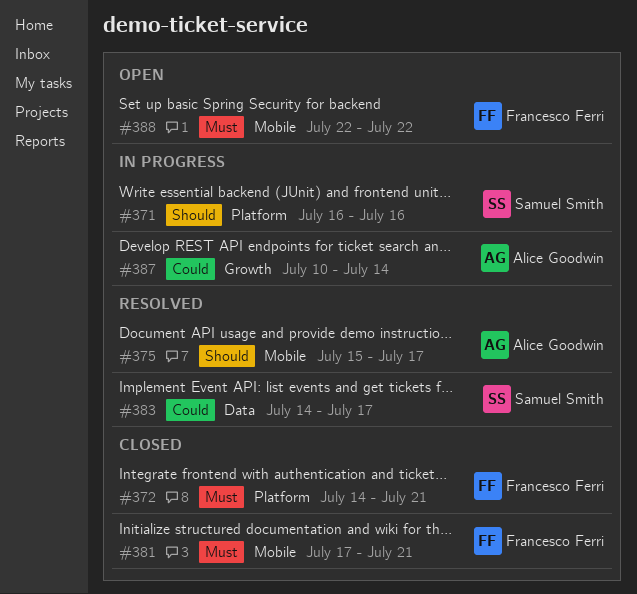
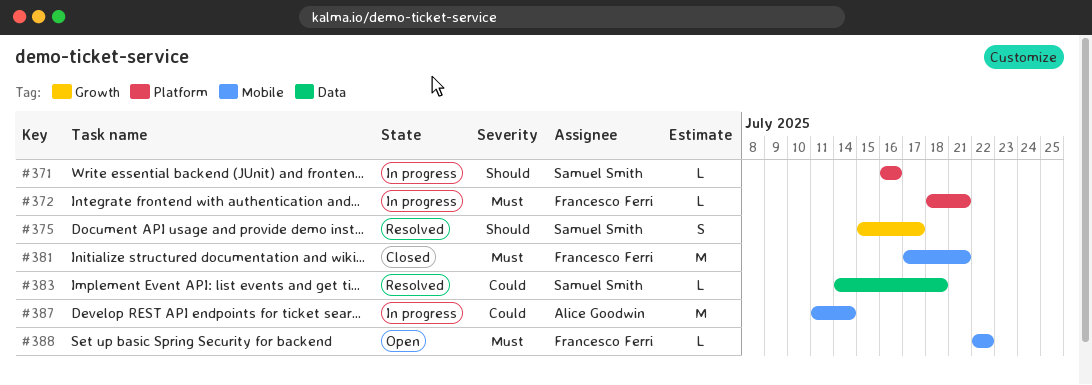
#372, status: Closed -> In progress
#372, start: Jul 14 -> Jul 18
#375, owner: Alice Goodwin -> Samuel Smith
#375, label: Mobile -> Growth
#383, due: Jul 17 -> Jul 18
#387, label: Growth -> Mobile
#387, start: Jul 10 -> Jul 11

